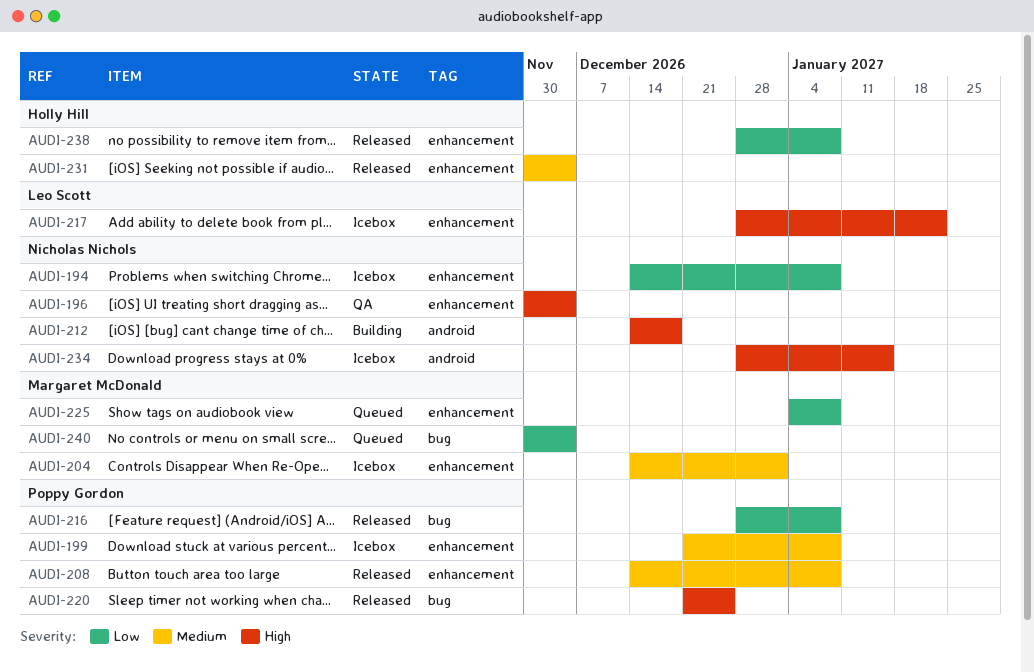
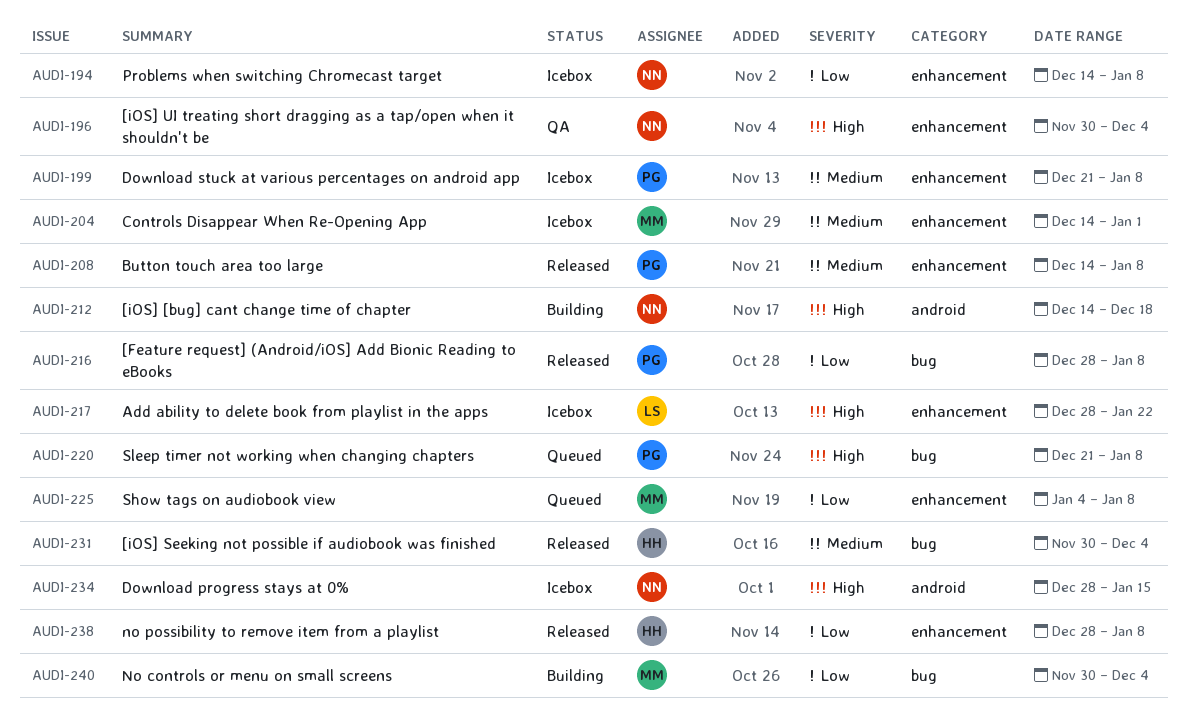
AUDI-220, status: Released -> Queued
AUDI-220, due: Dec 25 -> Jan 8
AUDI-231, label: enhancement -> bug
AUDI-240, status: Queued -> Building

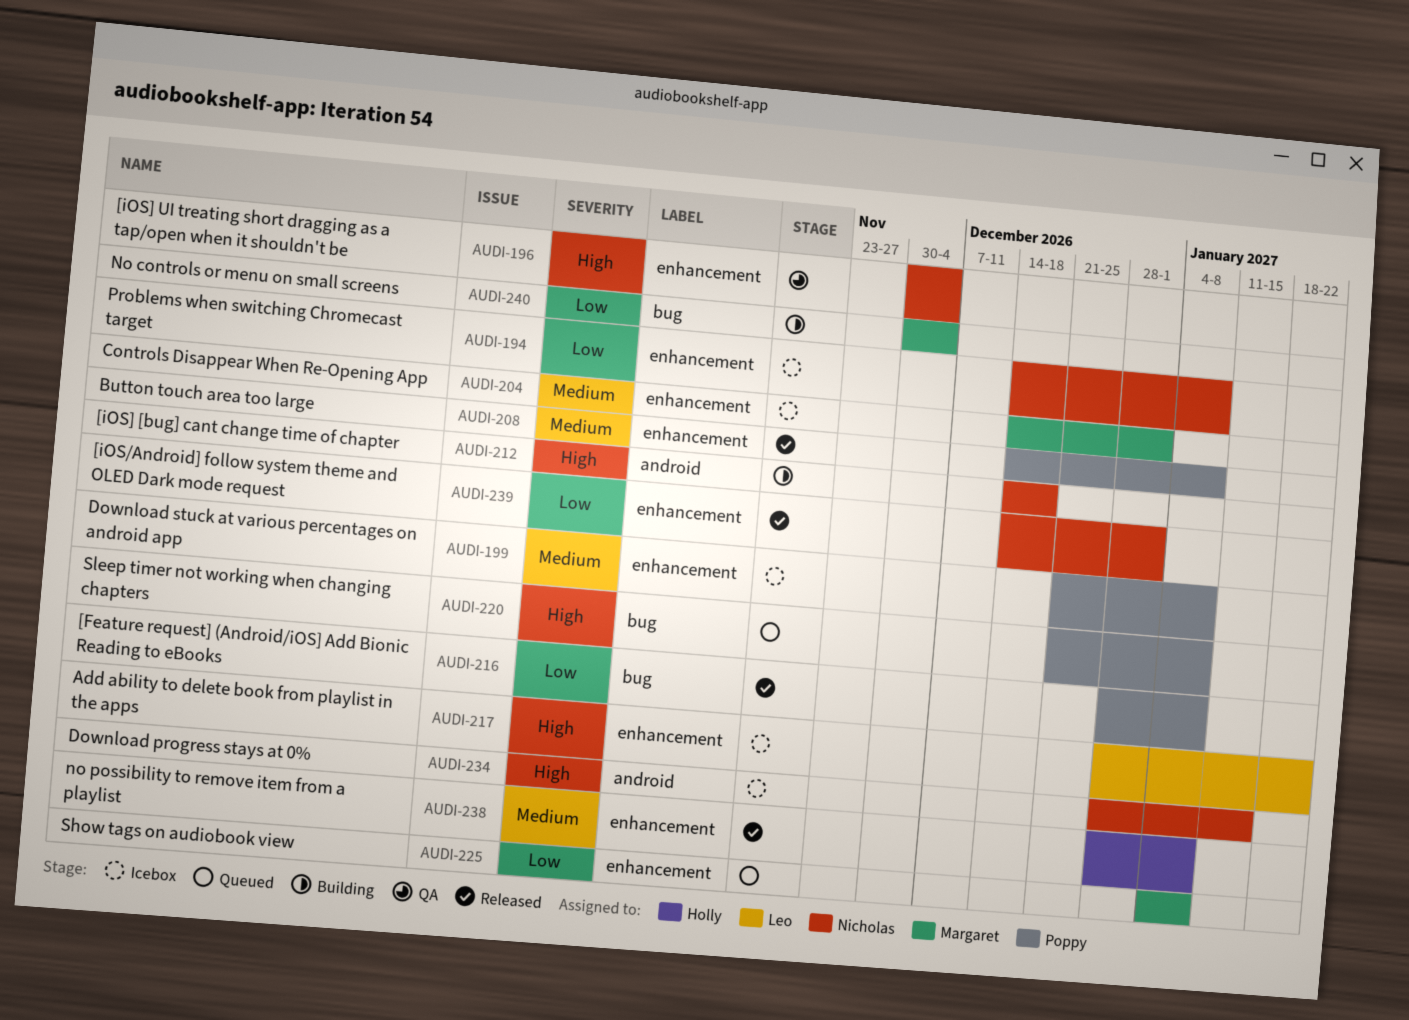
AUDI-231: present -> none
AUDI-238, priority: Low -> Medium
AUDI-239: none -> present

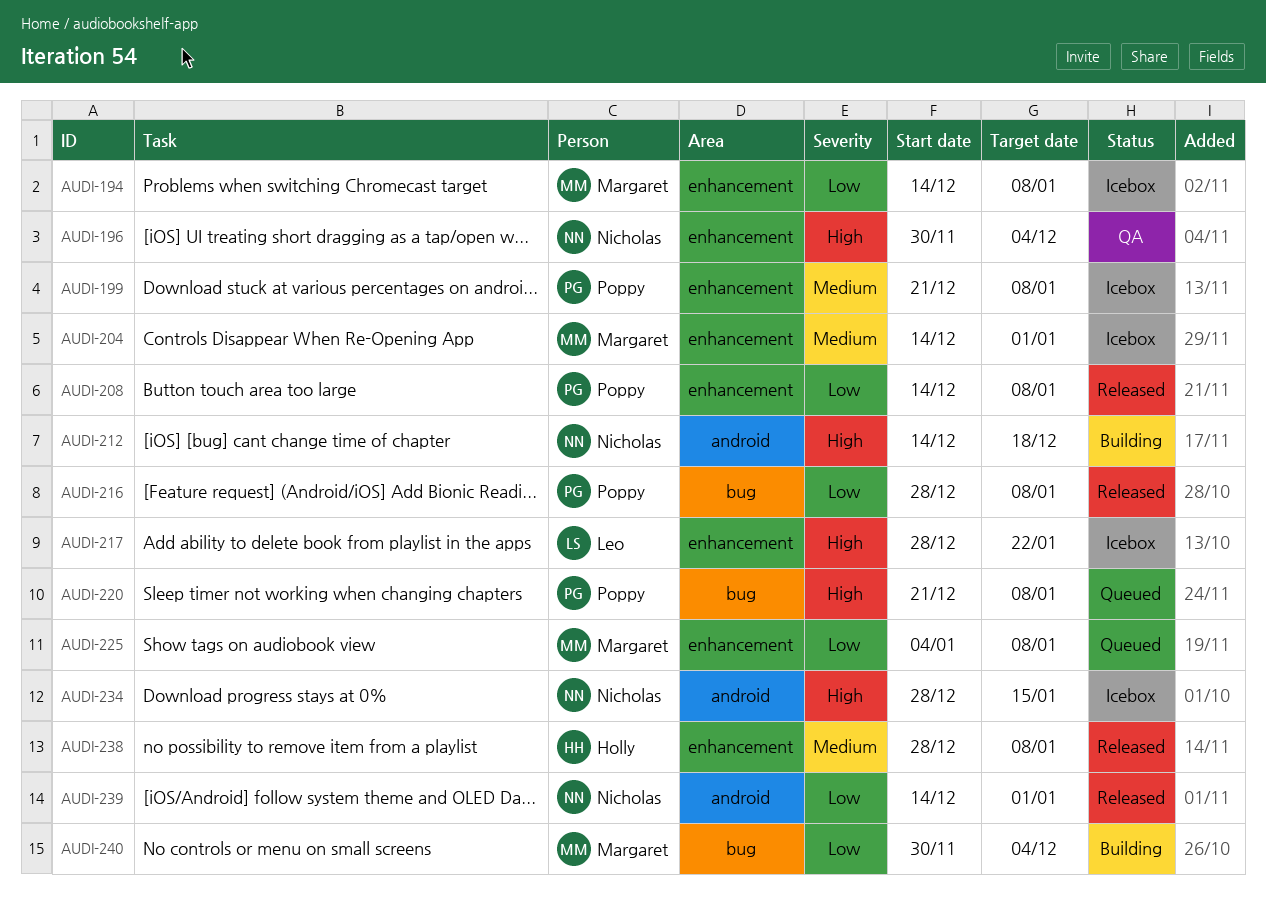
AUDI-194, owner: Nicholas -> Margaret
AUDI-208, priority: Medium -> Low
AUDI-239, label: enhancement -> android

